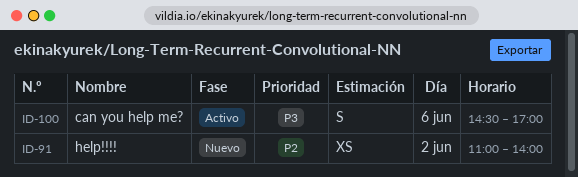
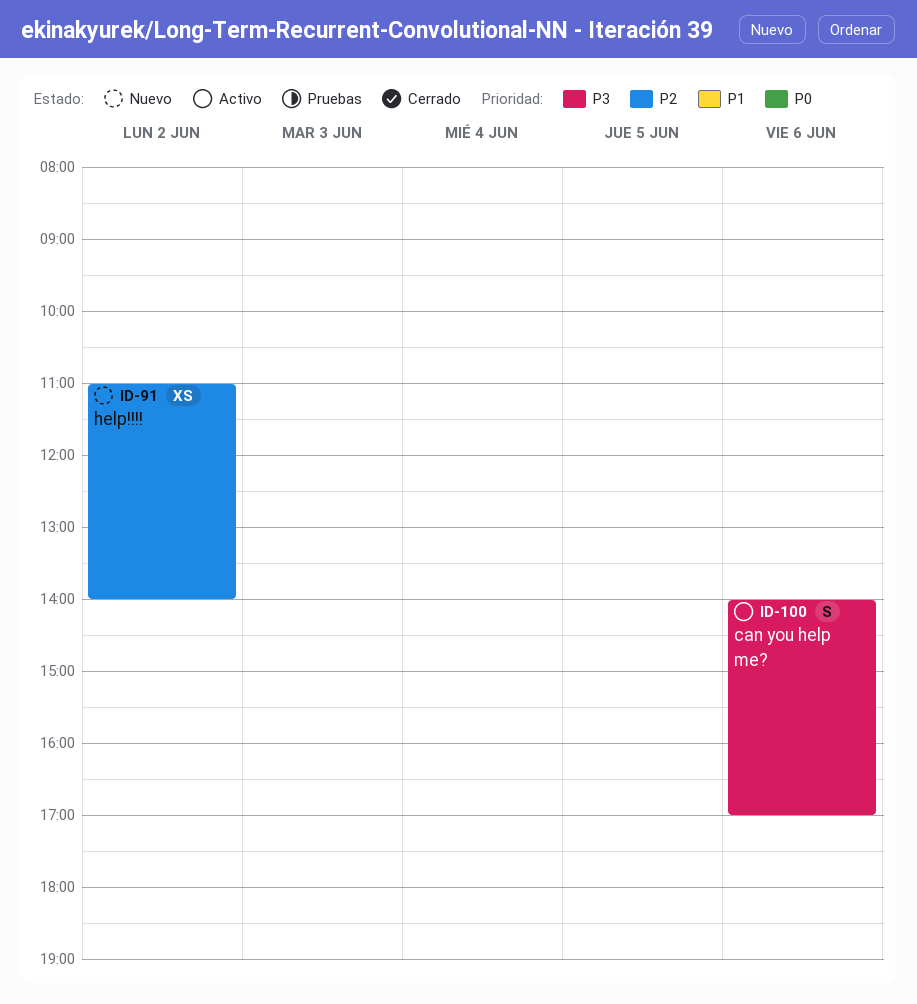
ID-100, begins: 14:30 -> 14:00

